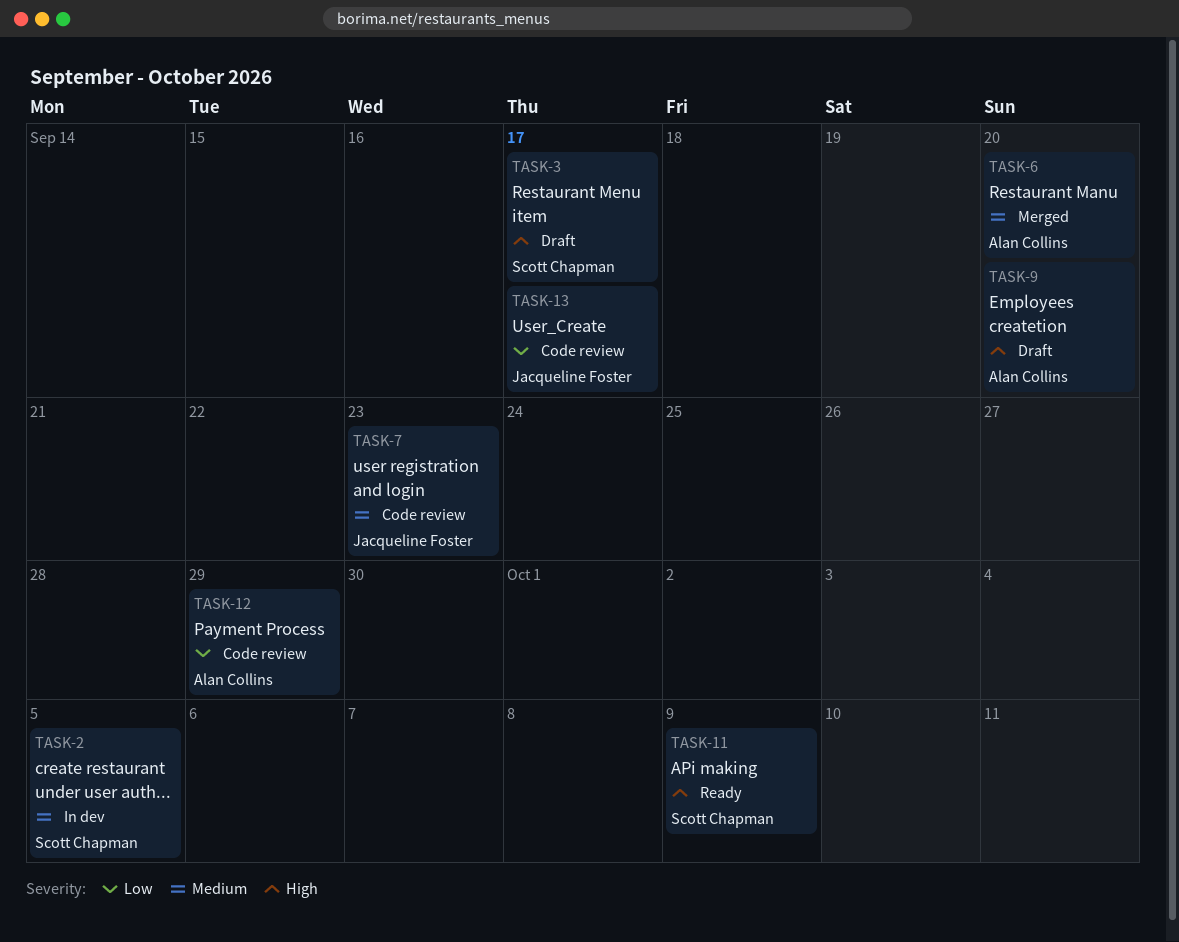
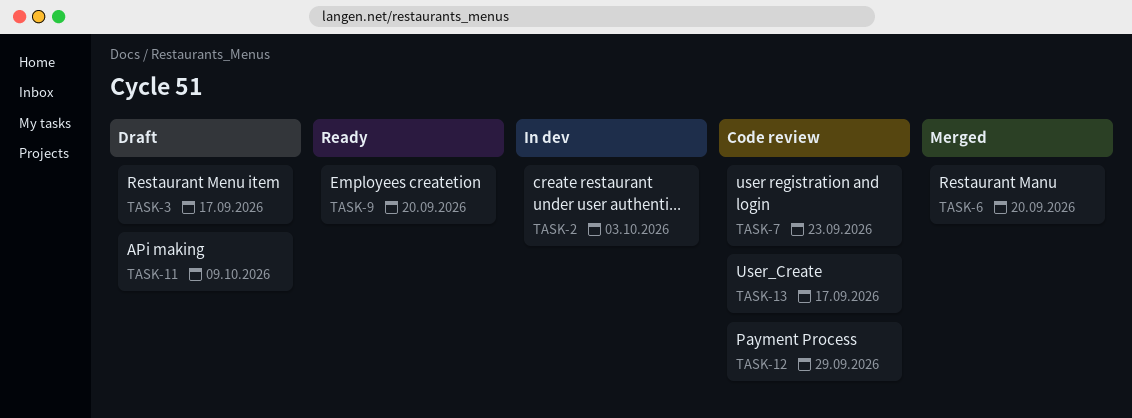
TASK-2, due: Oct 5 -> Oct 3
TASK-9, status: Draft -> Ready
TASK-11, status: Ready -> Draft

